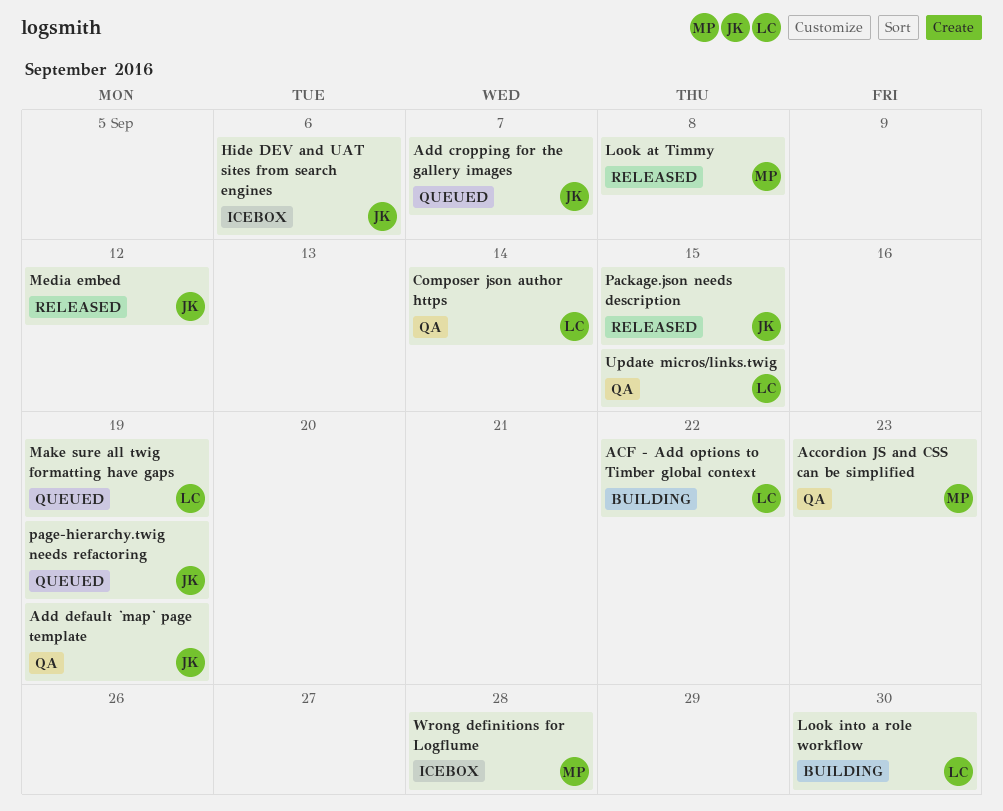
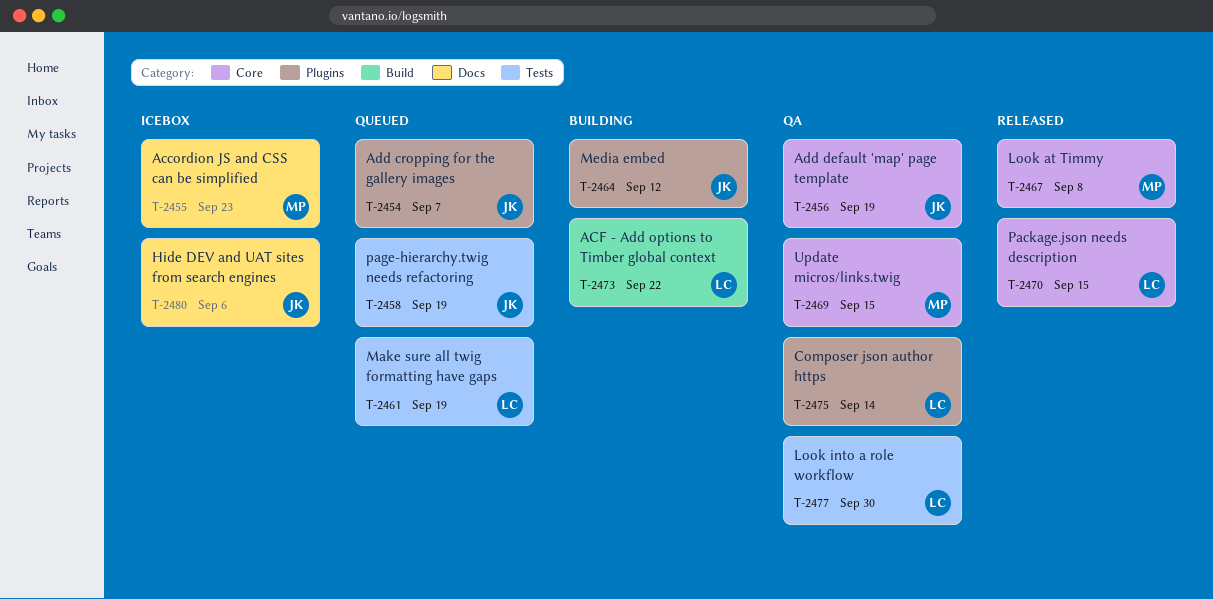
Accordion JS and CSS can be simplified, status: QA -> Icebox
Look into a role workflow, status: Building -> QA
Media embed, status: Released -> Building
Package.json needs description, owner: JK -> LC
Update micros/links.twig, owner: LC -> MP
Wrong definitions for Logflume: present -> none

